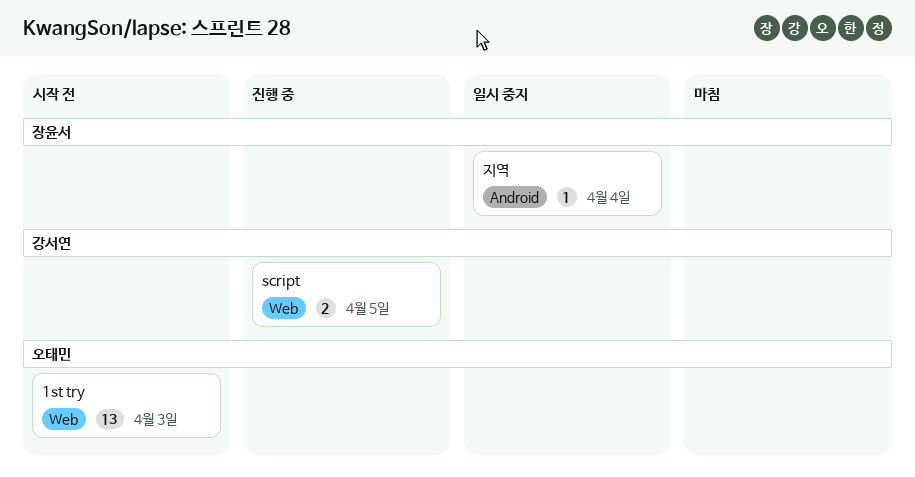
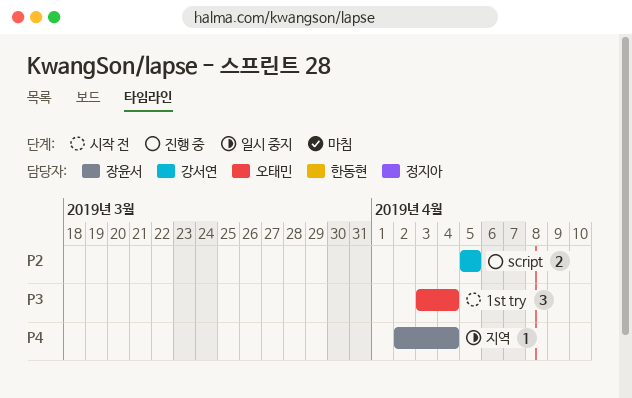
1st try, estimate: 13 -> 3
1st try, due: Apr 3 -> Apr 4

